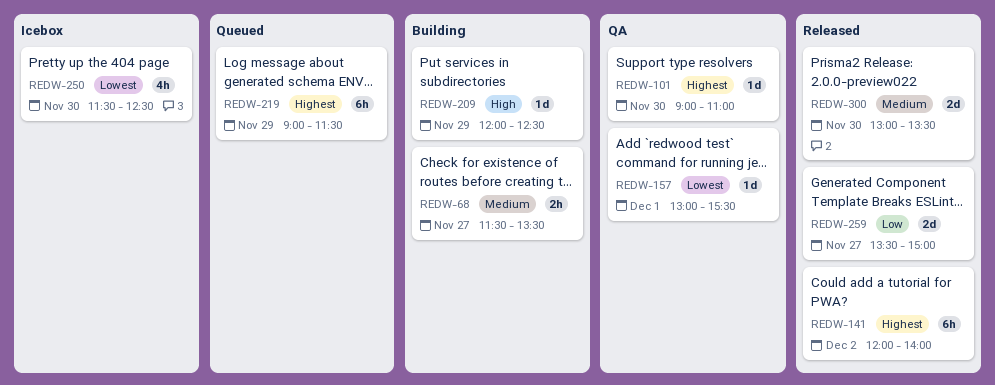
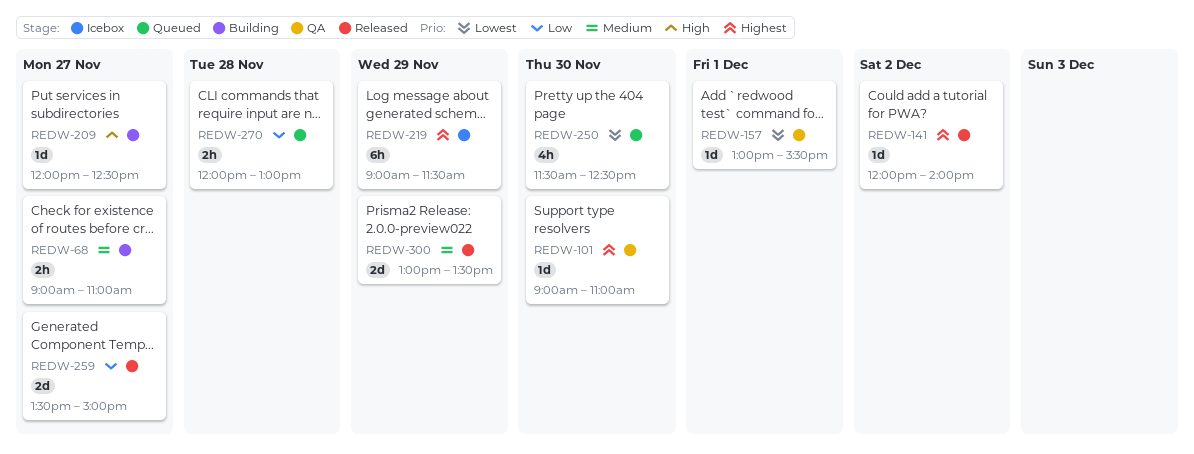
REDW-68, begins: 11:30 -> 09:00
REDW-68, ends: 13:30 -> 11:00
REDW-141, estimate: 6h -> 1d
REDW-209, day: Nov 29 -> Nov 27
REDW-219, status: Queued -> Icebox
REDW-250, status: Icebox -> Queued
REDW-270: none -> present
REDW-300, day: Nov 30 -> Nov 29

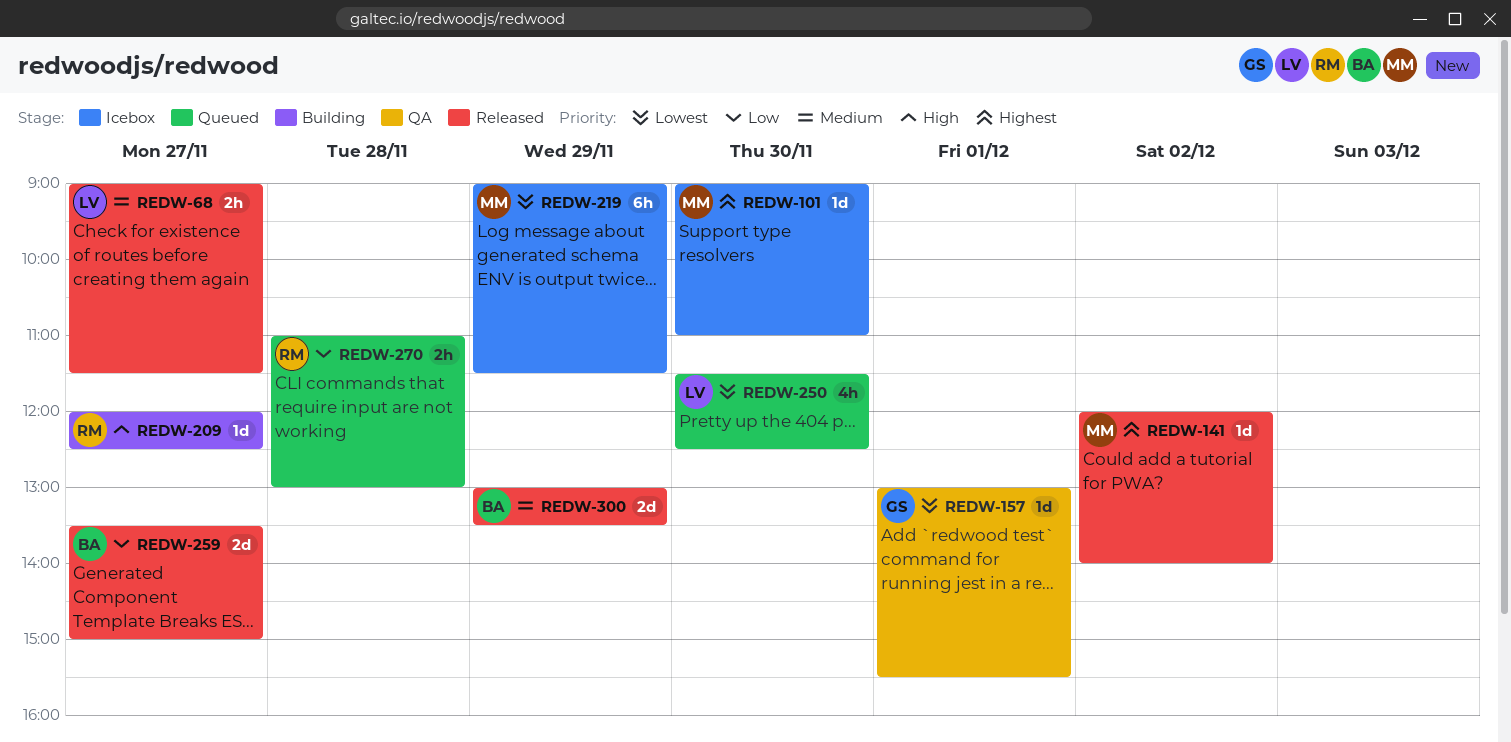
REDW-68, status: Building -> Released
REDW-68, ends: 11:00 -> 11:30
REDW-101, status: QA -> Icebox
REDW-219, priority: Highest -> Lowest
REDW-270, begins: 12:00 -> 11:00

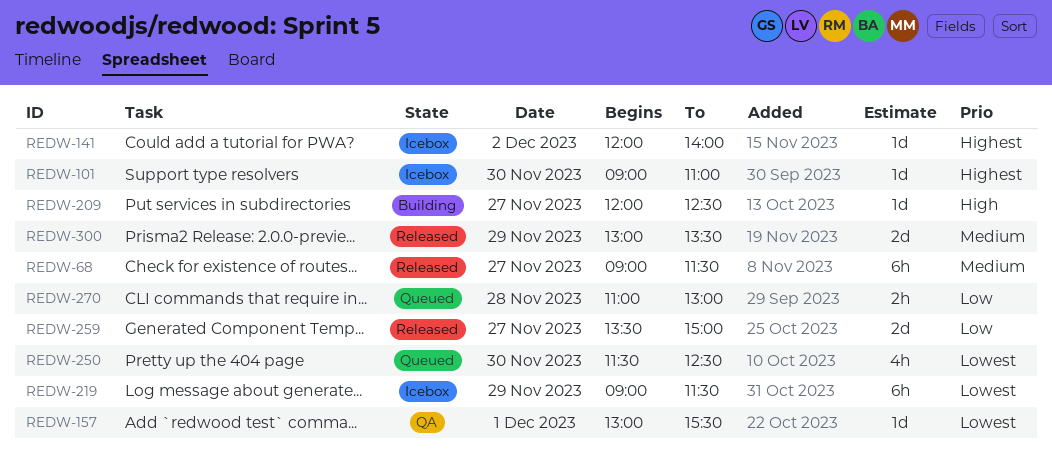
REDW-68, estimate: 2h -> 6h
REDW-141, status: Released -> Icebox

